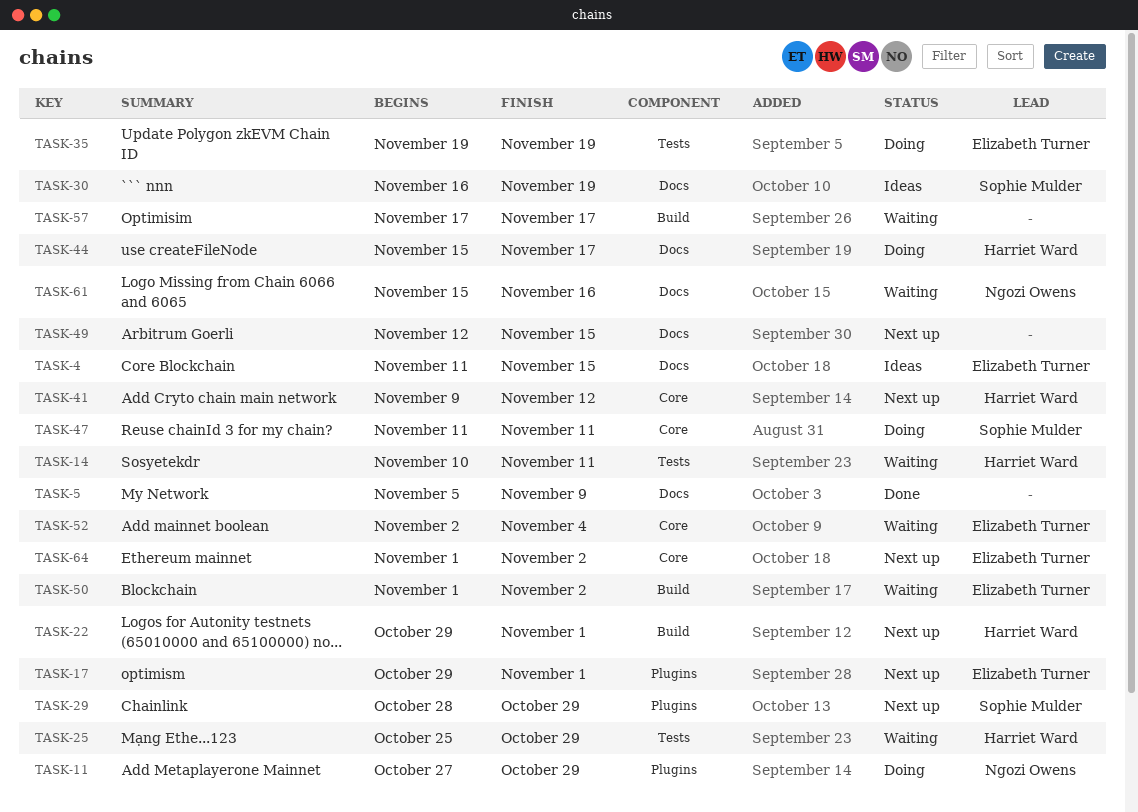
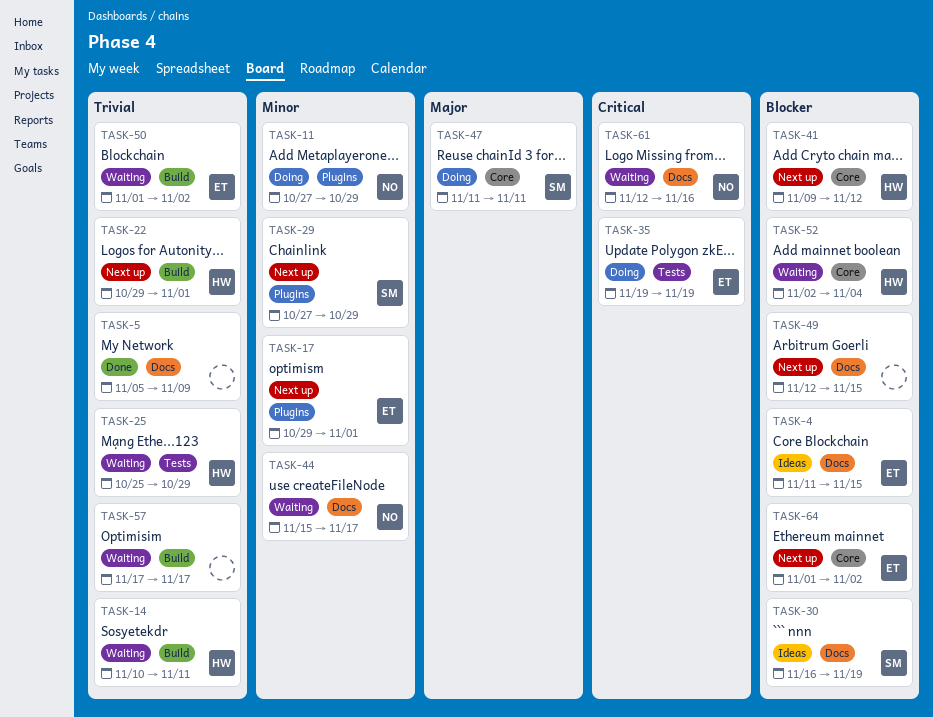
TASK-14, label: Tests -> Build
TASK-29, start: Oct 28 -> Oct 27
TASK-44, status: Doing -> Waiting
TASK-44, owner: Harriet Ward -> Ngozi Owens
TASK-52, owner: Elizabeth Turner -> Harriet Ward
TASK-61, start: Nov 15 -> Nov 12

